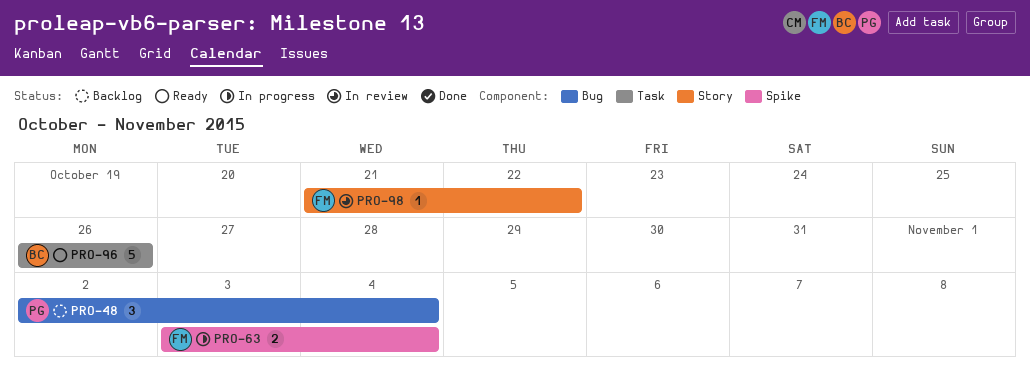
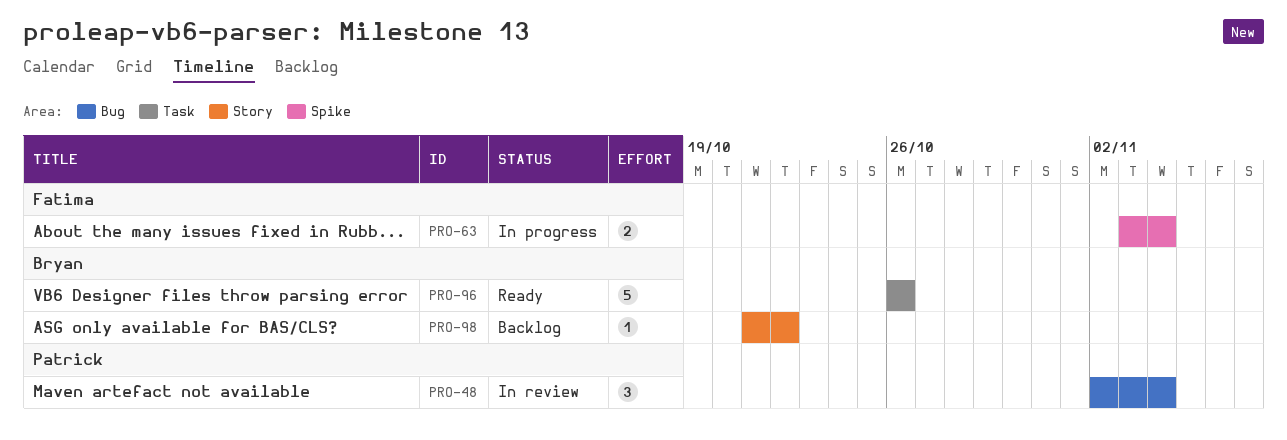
PRO-48, status: Backlog -> In review
PRO-98, status: In review -> Backlog
PRO-98, owner: Fatima -> Bryan

